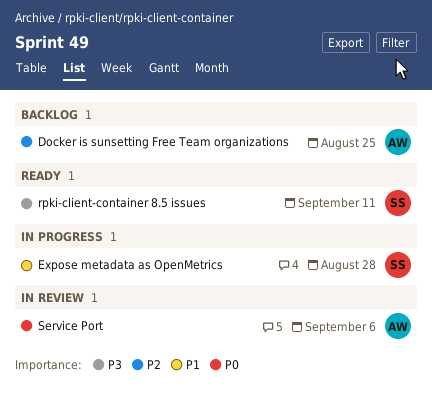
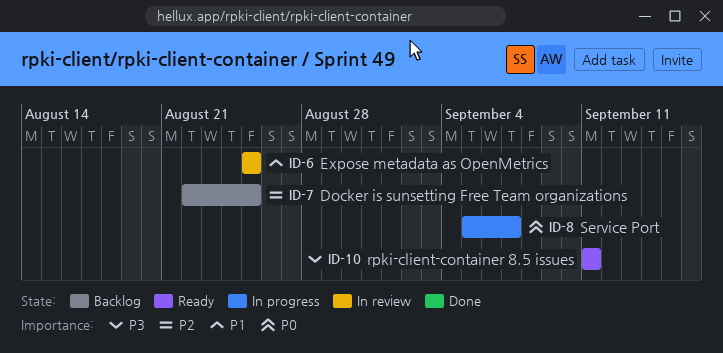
Expose metadata as OpenMetrics, status: In progress -> In review
Expose metadata as OpenMetrics, due: Aug 28 -> Aug 25
Service Port, status: In review -> In progress
Service Port, due: Sep 6 -> Sep 7

